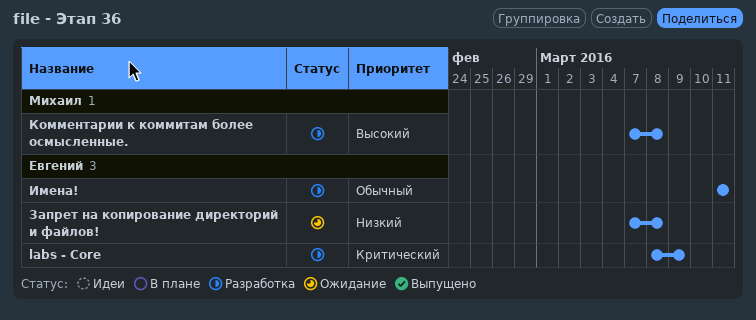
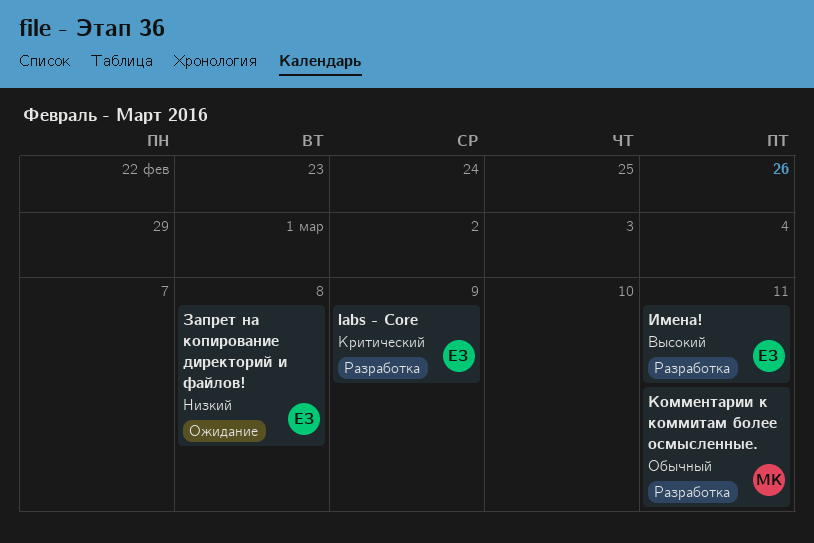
Имена!, priority: Обычный -> Высокий
Комментарии к коммитам более осмысленные., priority: Высокий -> Обычный
Комментарии к коммитам более осмысленные., due: Mar 8 -> Mar 11

